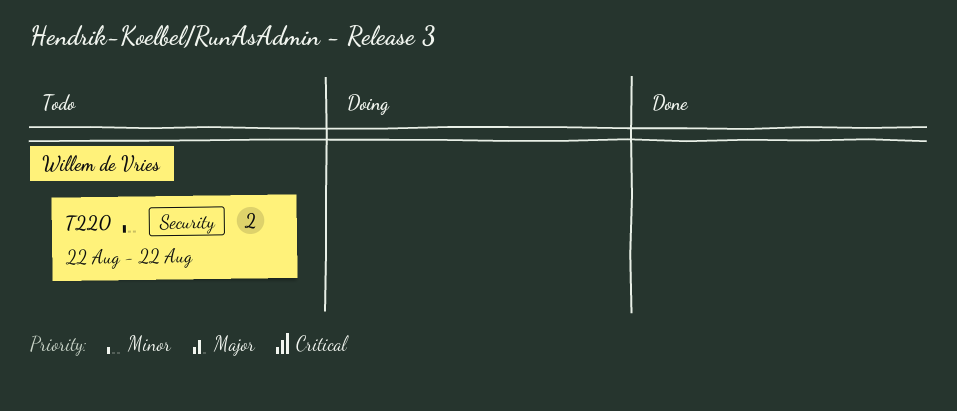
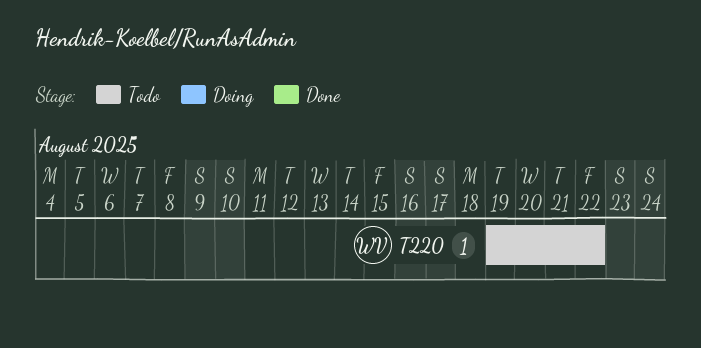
T220, estimate: 2 -> 1
T220, start: Aug 22 -> Aug 19

